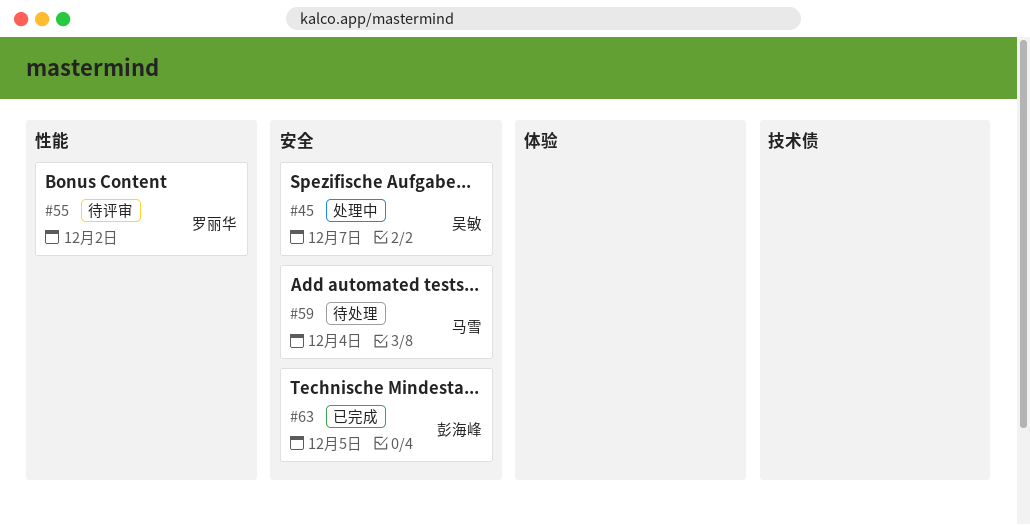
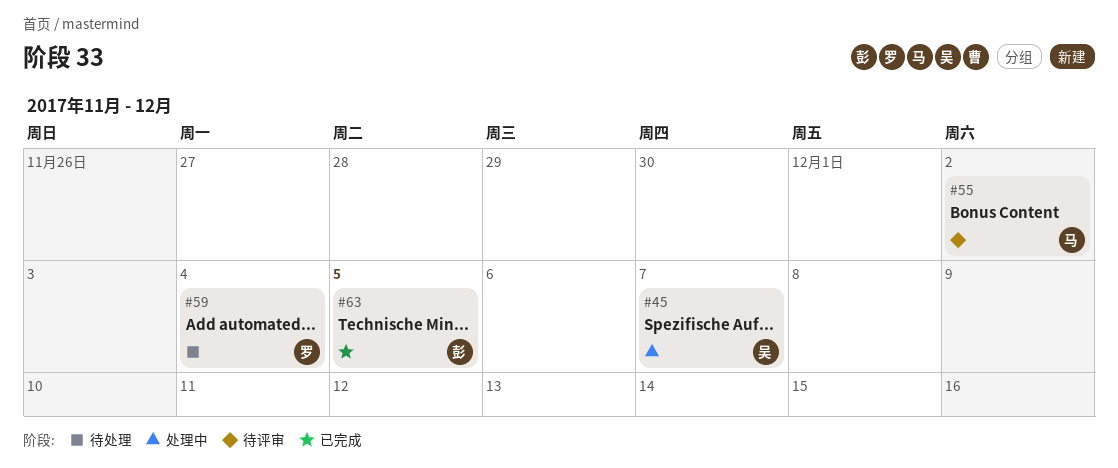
#55, owner: 罗丽华 -> 马雪
#59, owner: 马雪 -> 罗丽华

